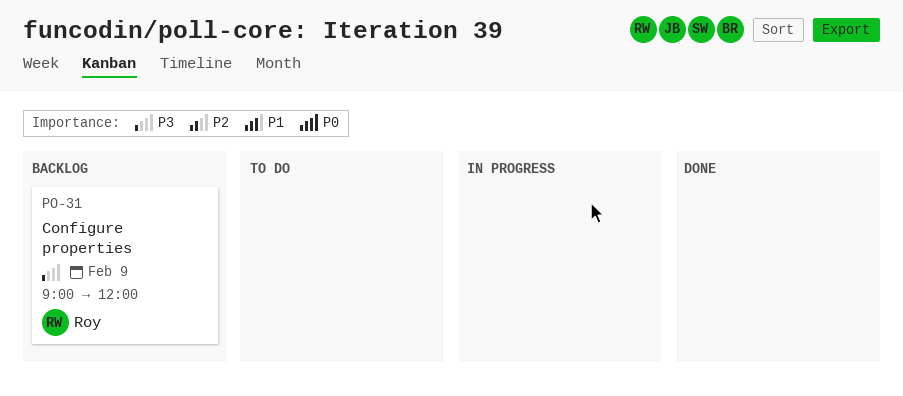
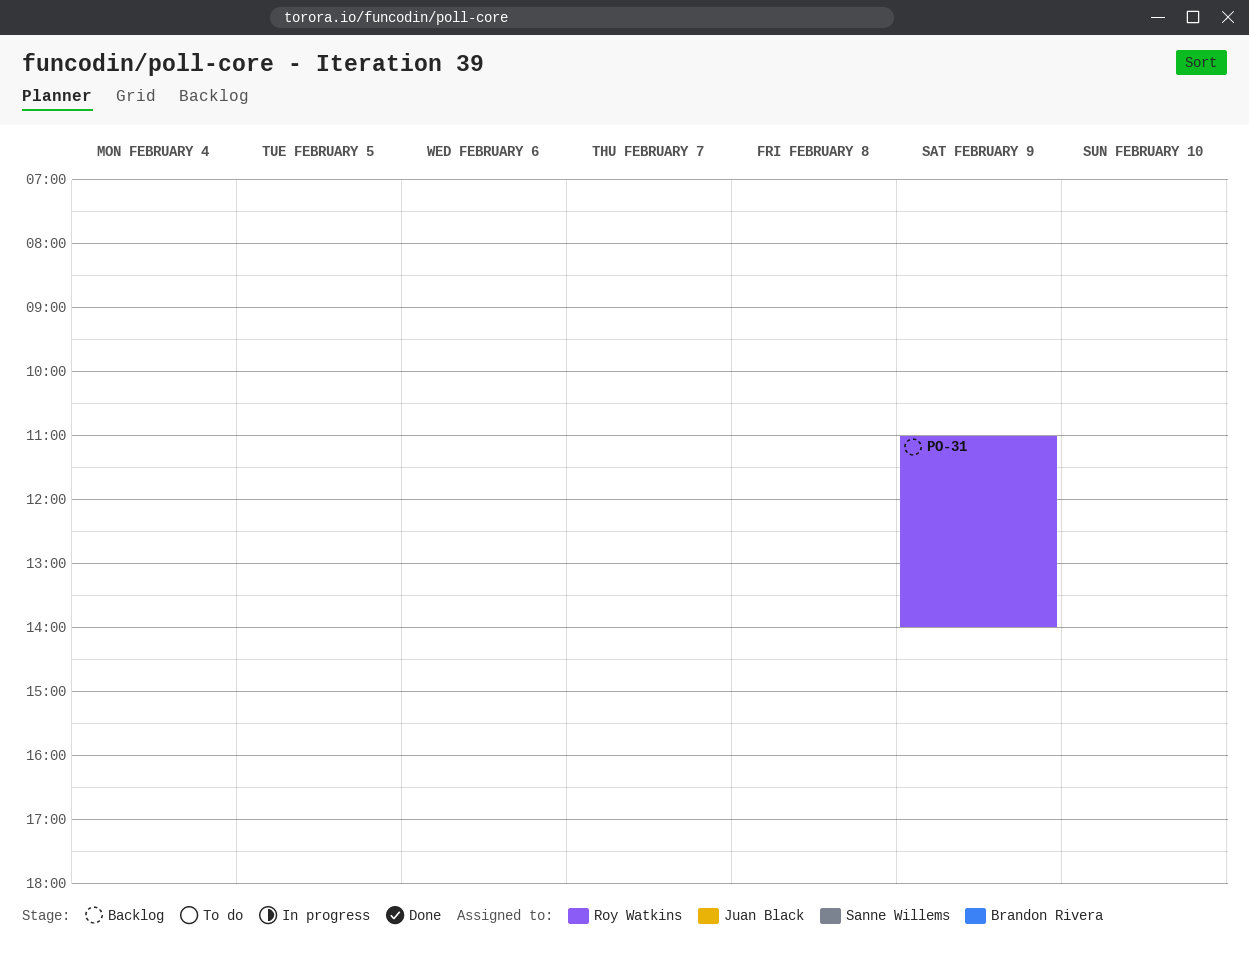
PO-31, begins: 09:00 -> 11:00
PO-31, ends: 12:00 -> 14:00

